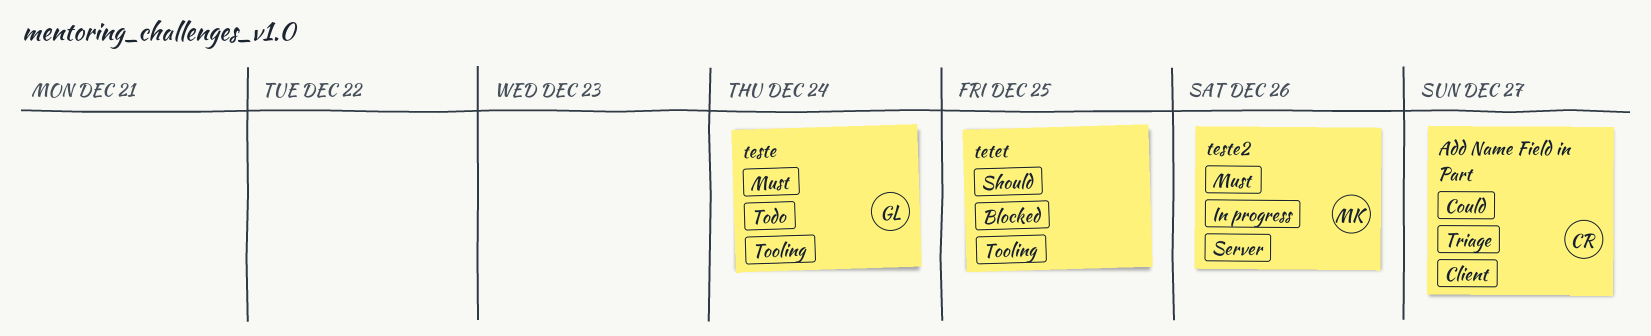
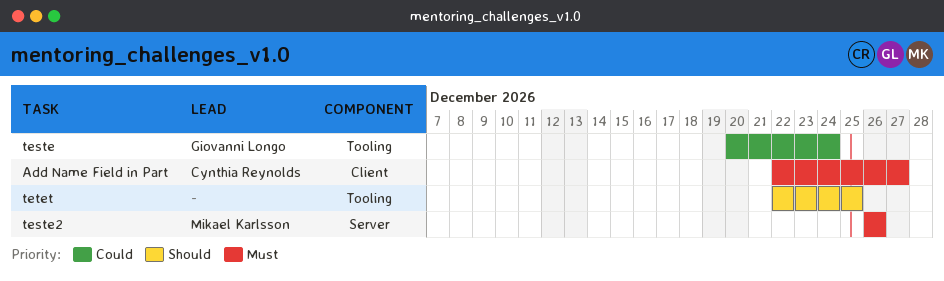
Add Name Field in Part, priority: Could -> Must
teste, priority: Must -> Could

